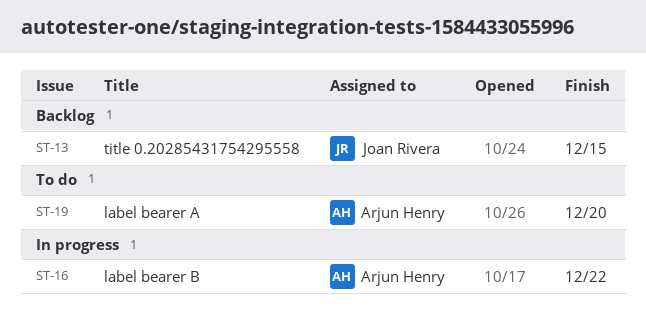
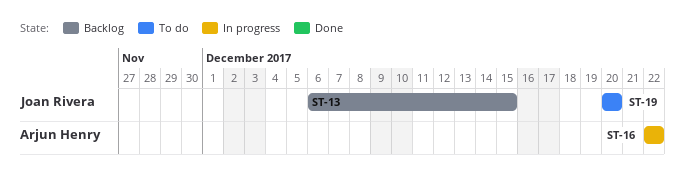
ST-19, owner: Arjun Henry -> Joan Rivera

